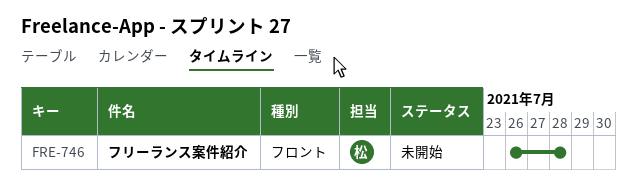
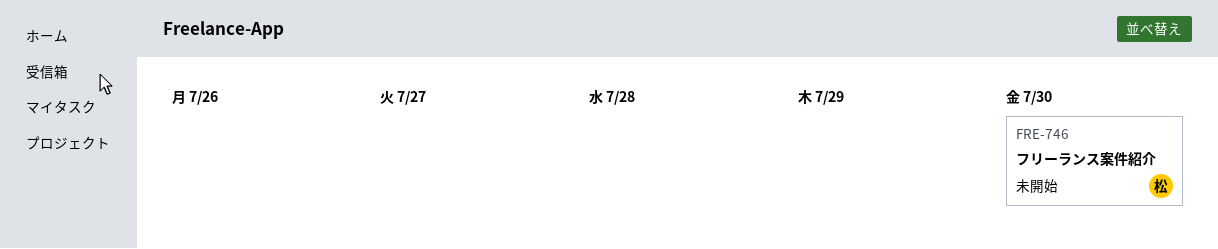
FRE-746, due: Jul 28 -> Jul 30

